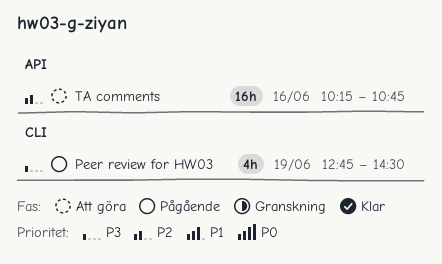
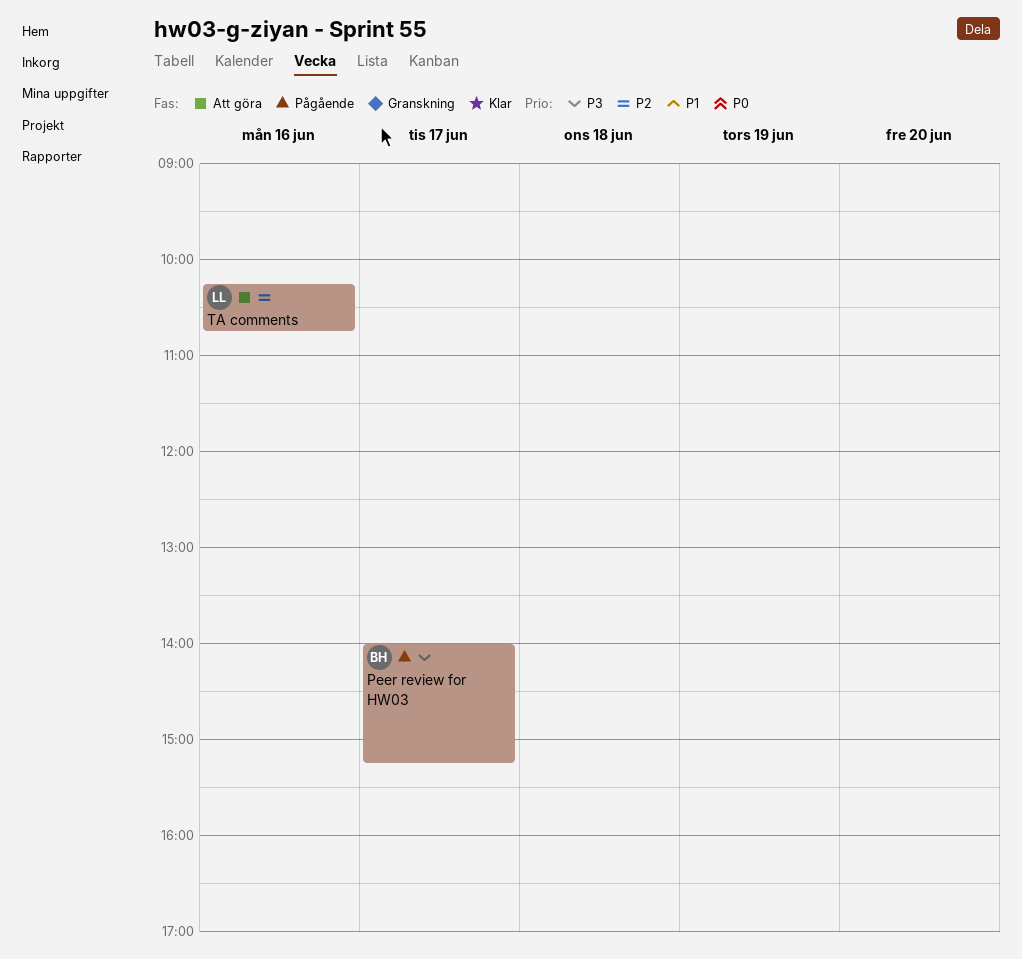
Peer review for HW03, day: Jun 19 -> Jun 17
Peer review for HW03, begins: 12:45 -> 14:00
Peer review for HW03, ends: 14:30 -> 15:15

